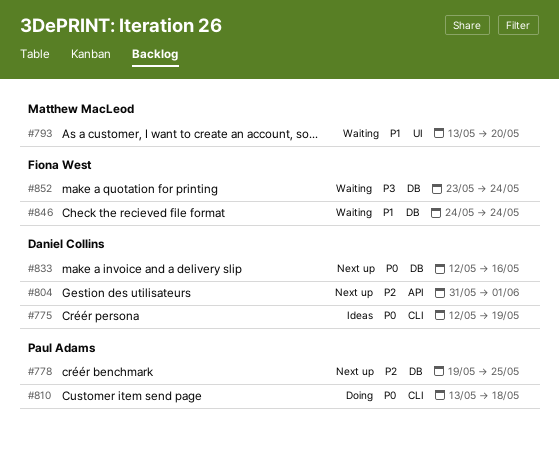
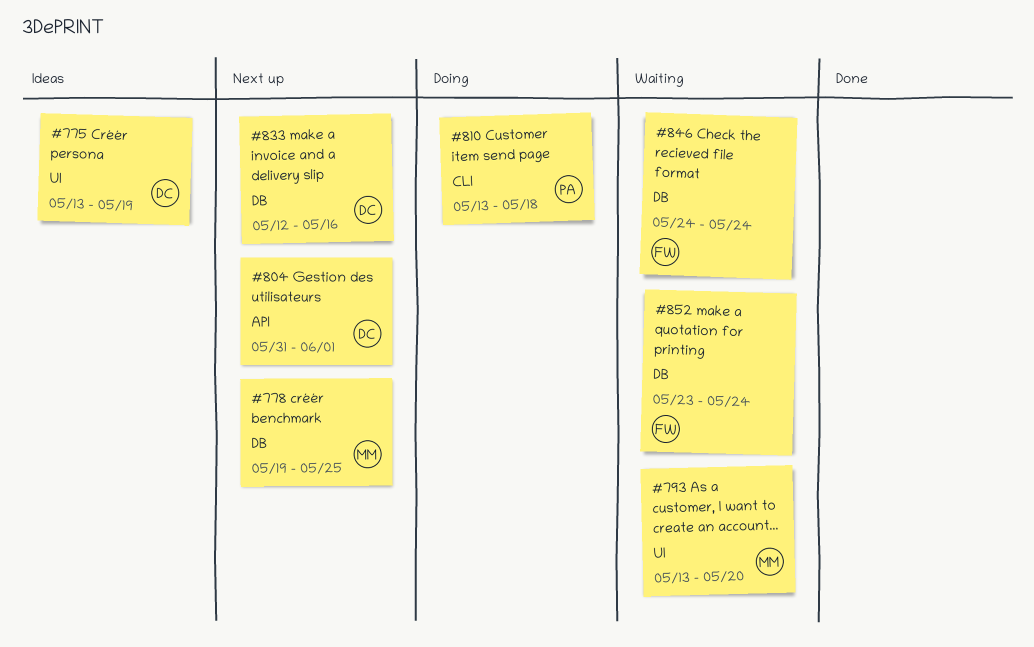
#775, label: CLI -> UI
#775, start: May 12 -> May 13
#778, owner: Paul Adams -> Matthew MacLeod

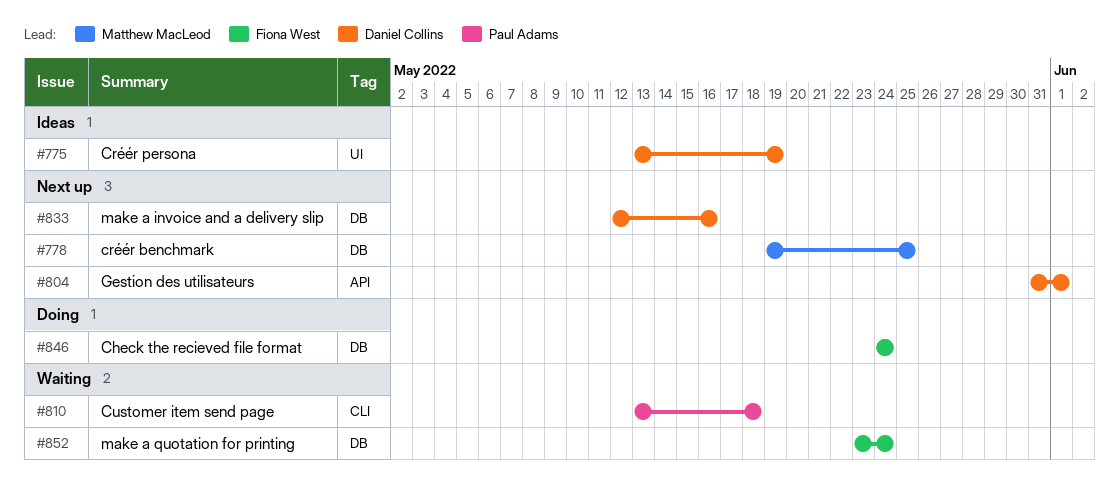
#793: present -> none
#810, status: Doing -> Waiting
#846, status: Waiting -> Doing

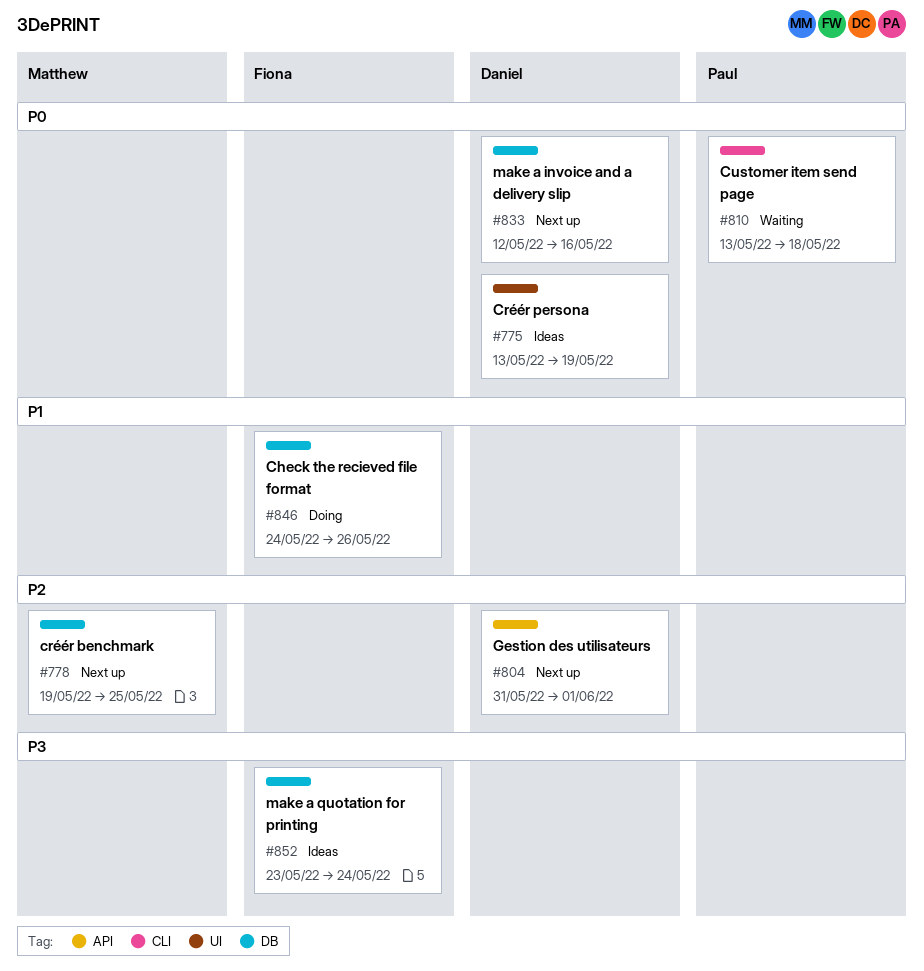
#846, due: May 24 -> May 26
#852, status: Waiting -> Ideas

